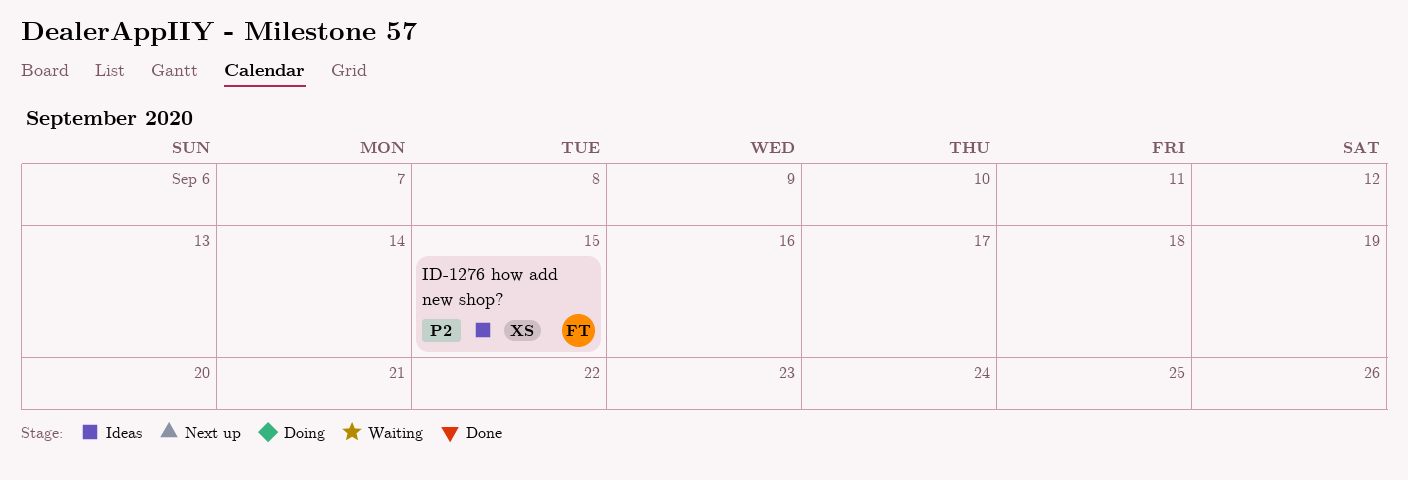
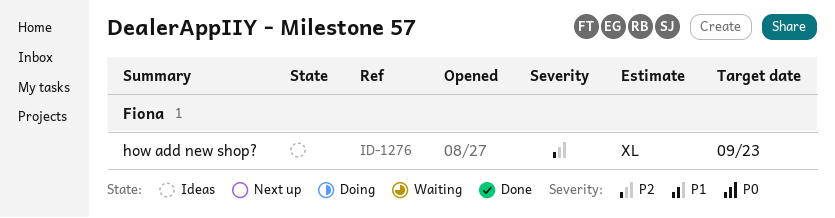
ID-1276, estimate: XS -> XL
ID-1276, due: Sep 15 -> Sep 23

